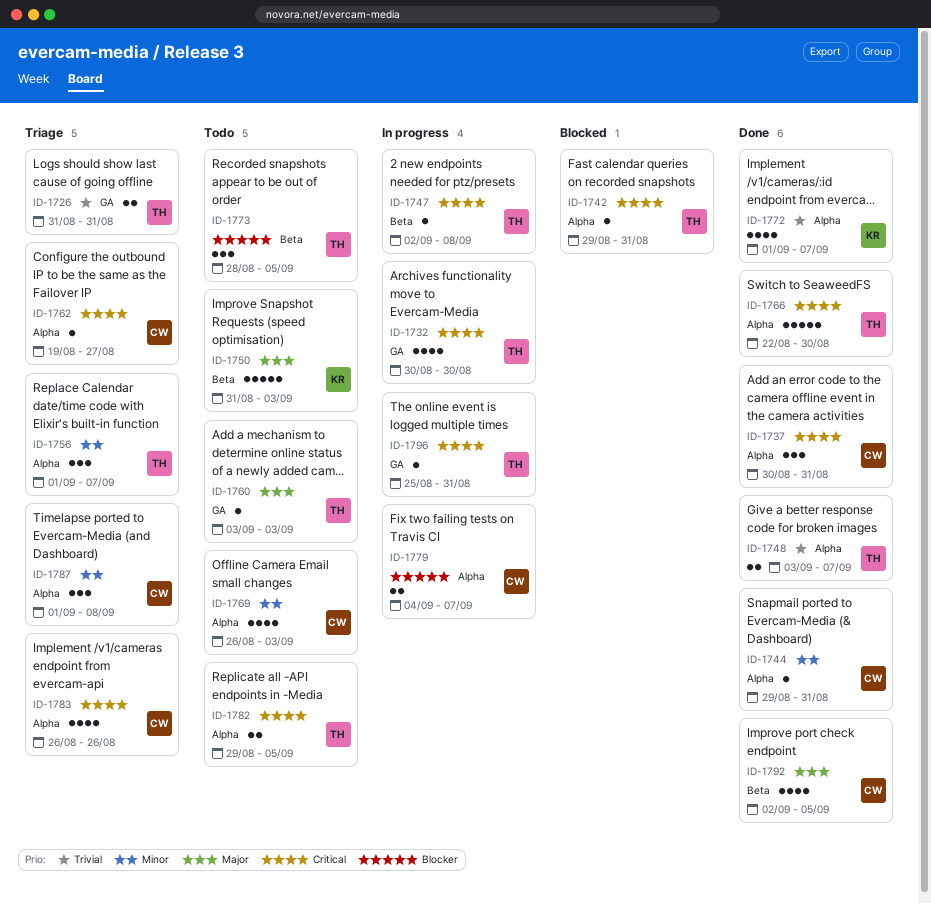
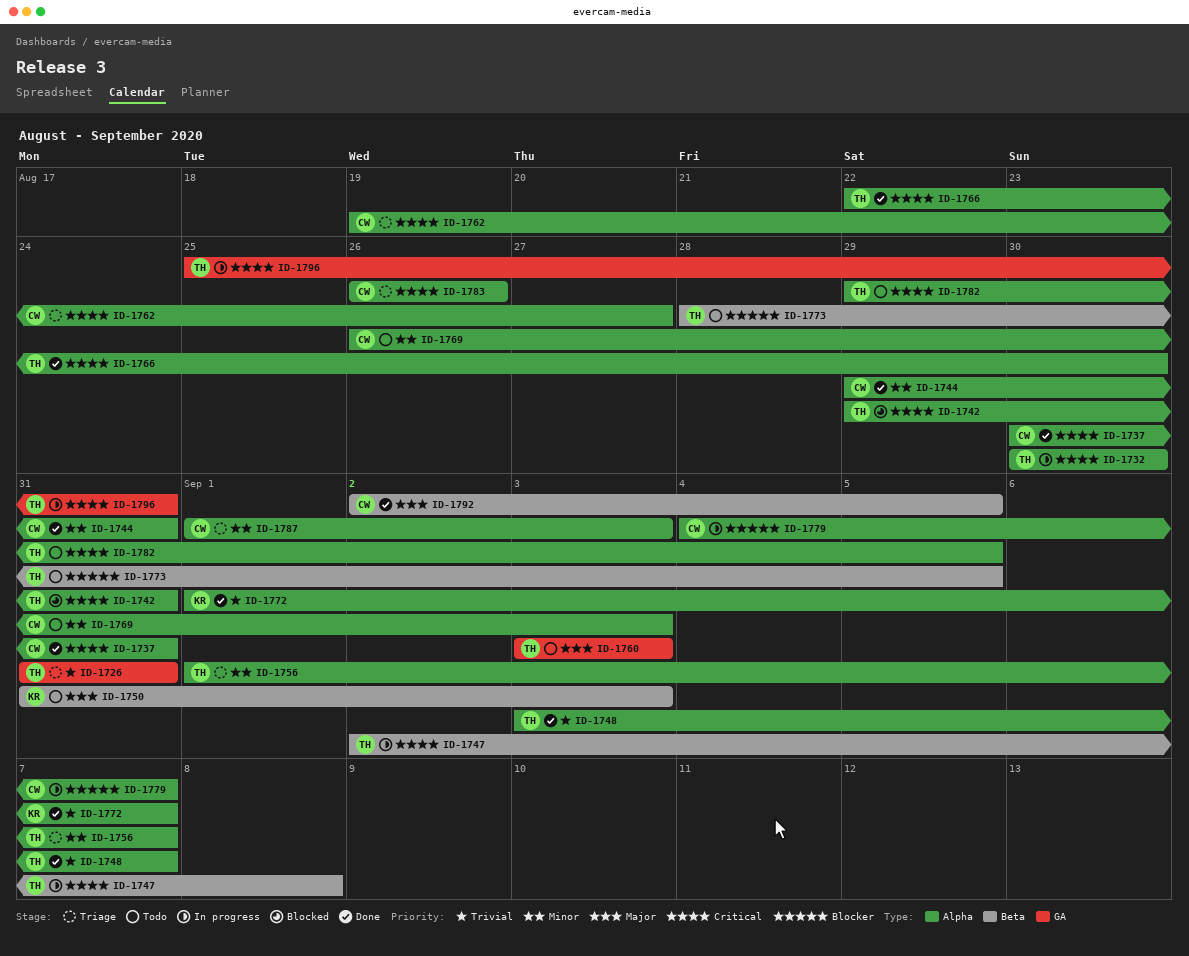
ID-1732, label: GA -> Alpha
ID-1787, due: Sep 8 -> Sep 3

